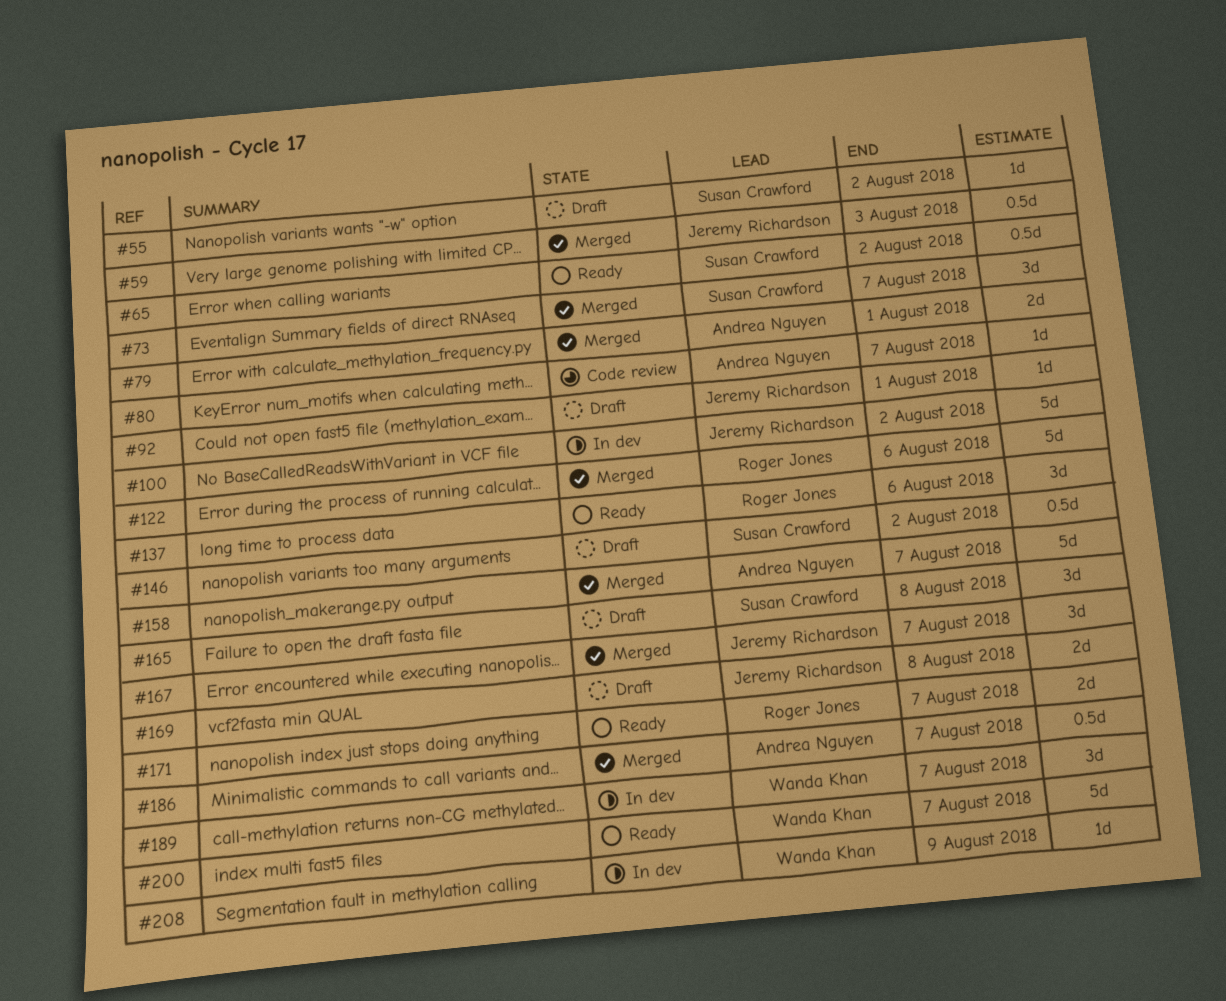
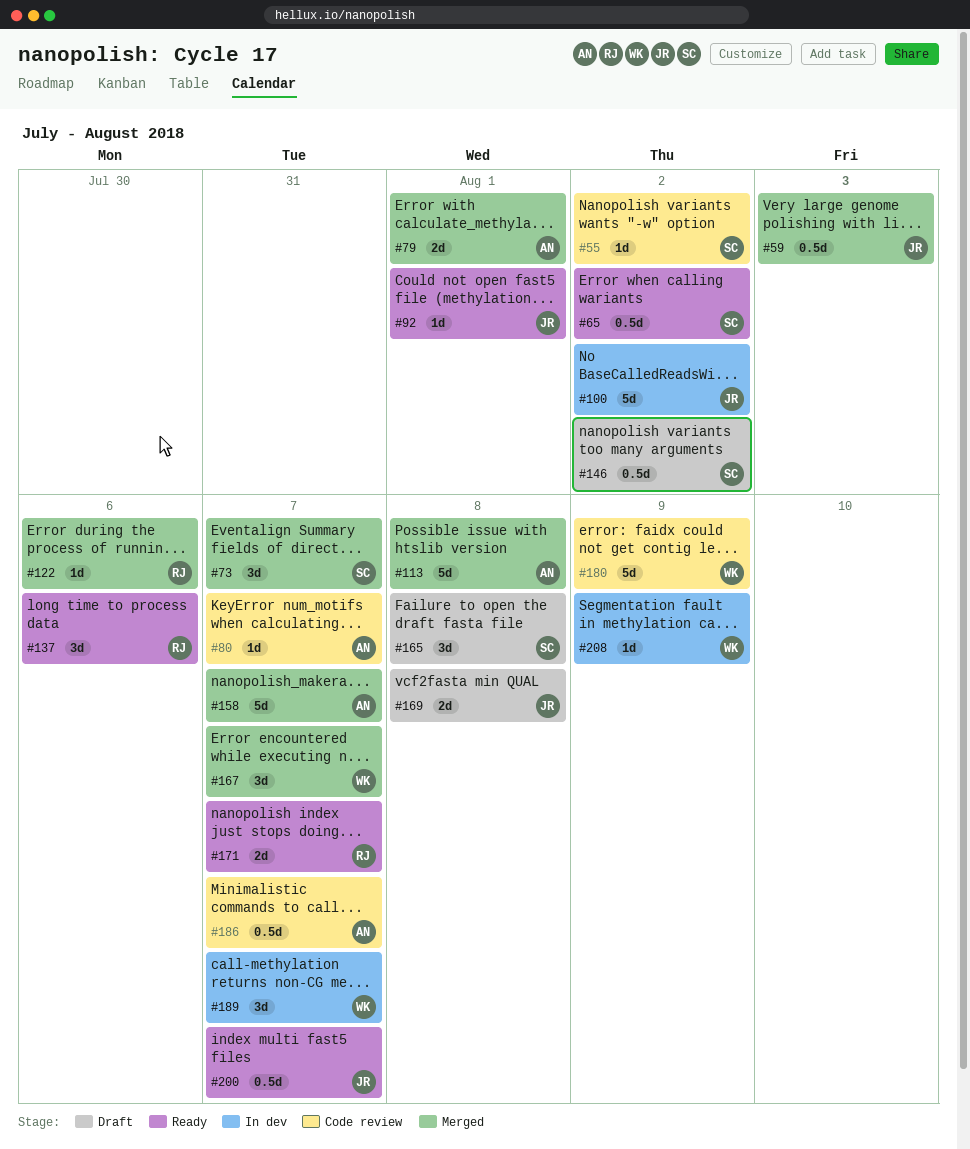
#55, status: Draft -> Code review
#92, status: Draft -> Ready
#113: none -> present
#122, estimate: 5d -> 1d
#167, owner: Jeremy Richardson -> Wanda Khan
#180: none -> present
#186, status: Merged -> Code review
#200, owner: Wanda Khan -> Jeremy Richardson
#200, estimate: 5d -> 0.5d

